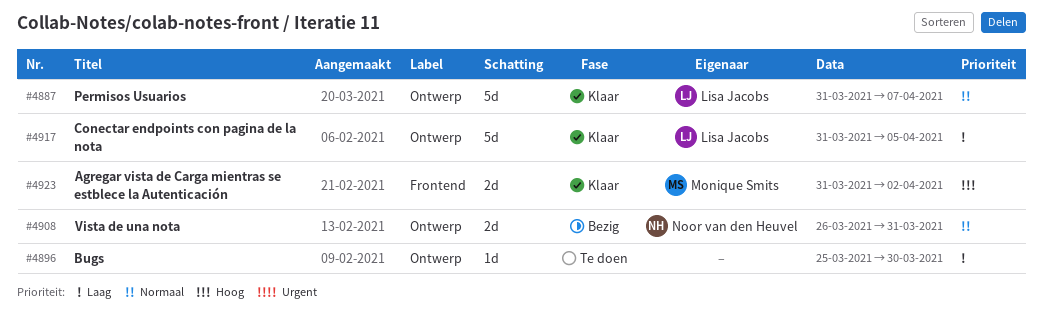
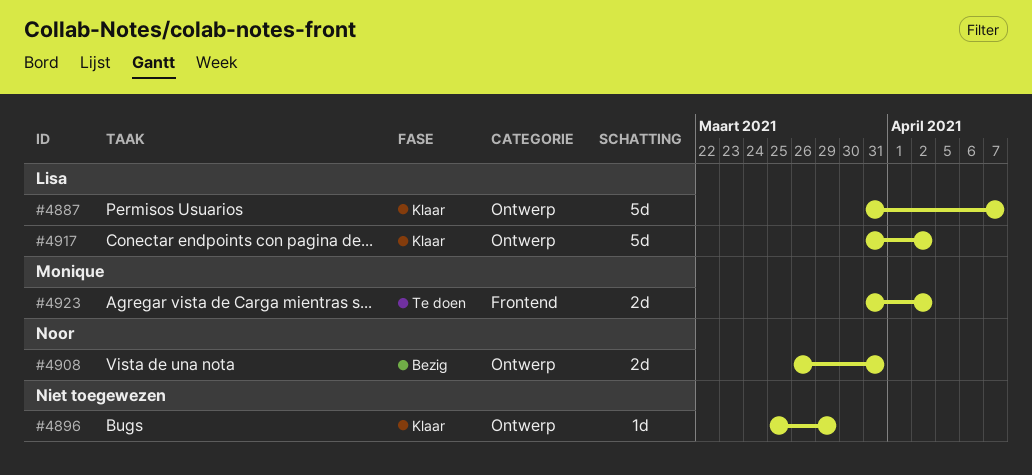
#4896, status: Te doen -> Klaar
#4896, due: Mar 30 -> Mar 29
#4917, due: Apr 5 -> Apr 2
#4923, status: Klaar -> Te doen

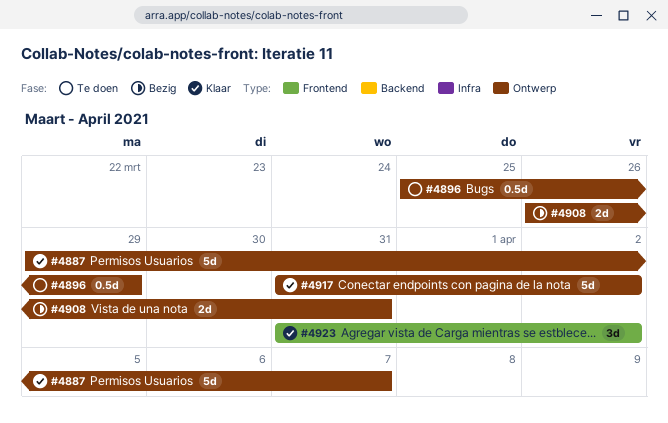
#4887, start: Mar 31 -> Mar 29
#4896, status: Klaar -> Te doen
#4896, estimate: 1d -> 0.5d
#4923, status: Te doen -> Klaar
#4923, estimate: 2d -> 3d

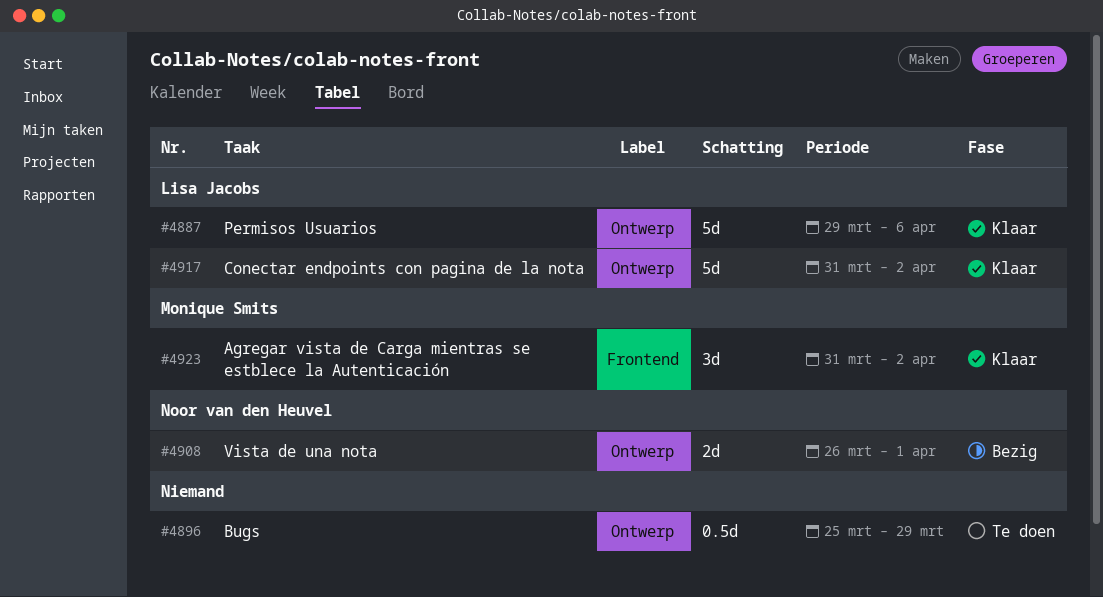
#4887, due: Apr 7 -> Apr 6
#4908, due: Mar 31 -> Apr 1

